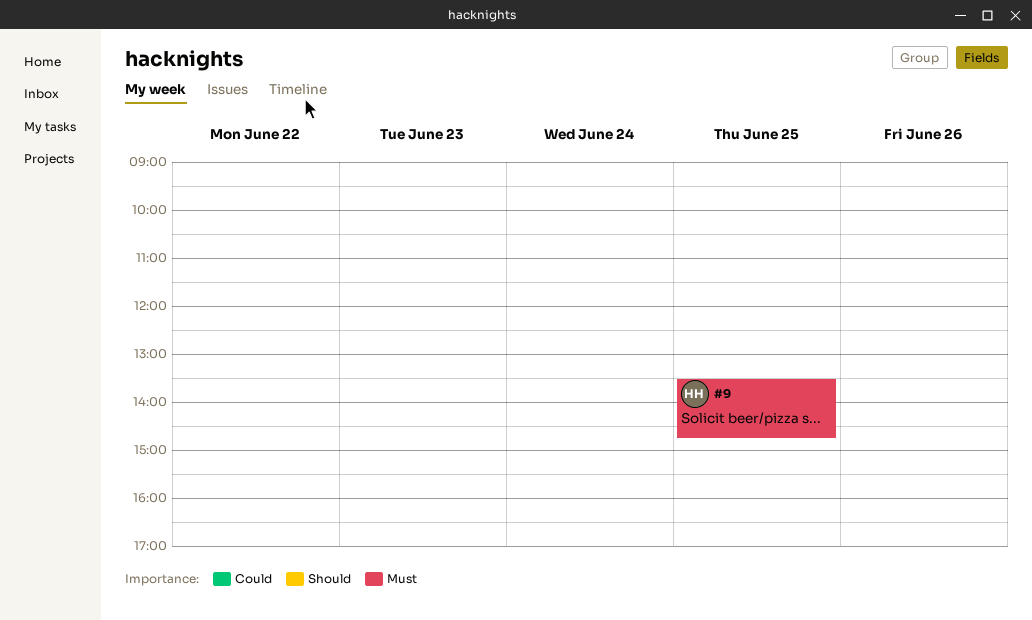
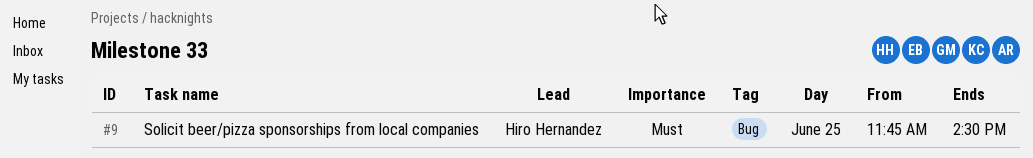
#9, begins: 13:30 -> 11:45
#9, ends: 14:45 -> 14:30

